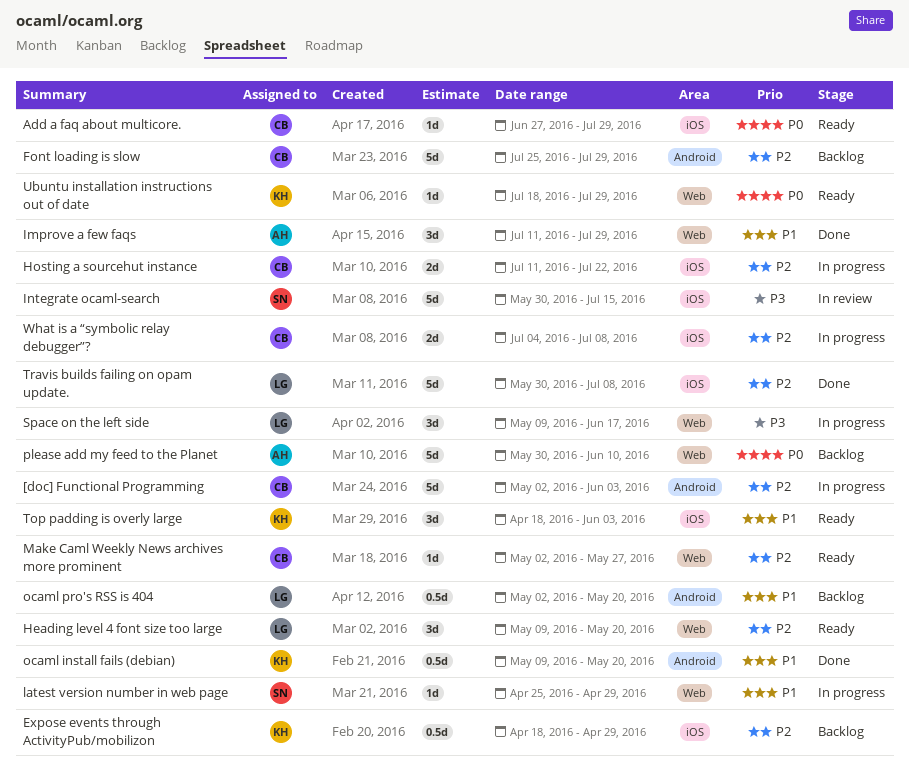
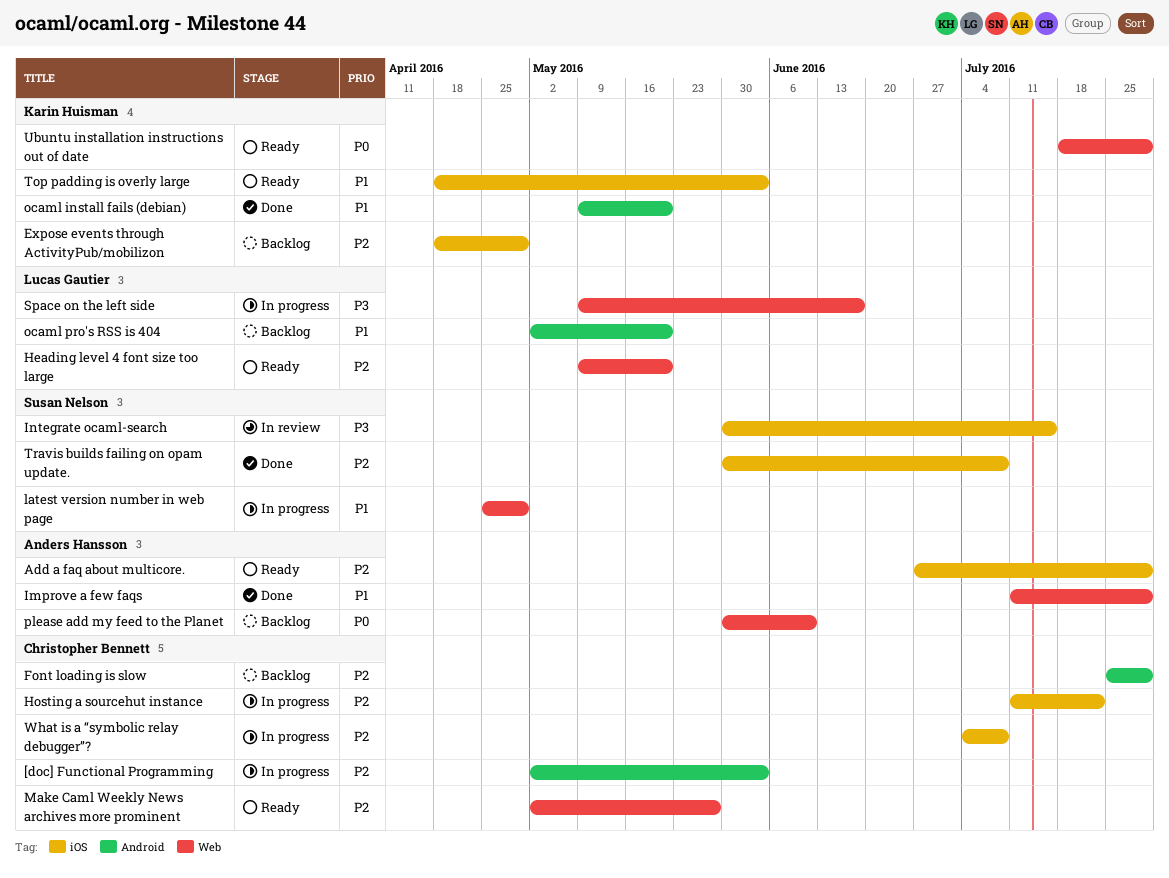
Add a faq about multicore., owner: Christopher Bennett -> Anders Hansson
Add a faq about multicore., priority: P0 -> P2
Travis builds failing on opam update., owner: Lucas Gautier -> Susan Nelson

